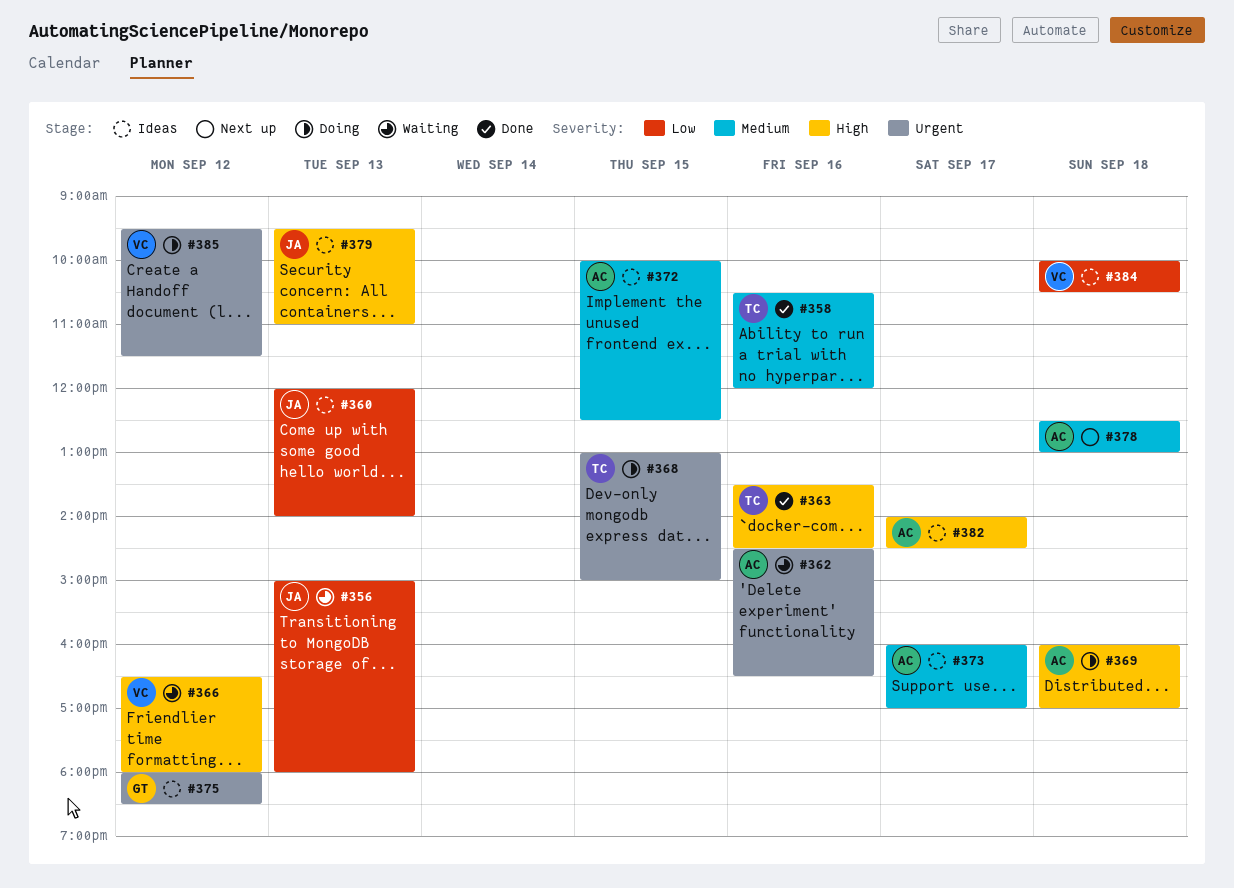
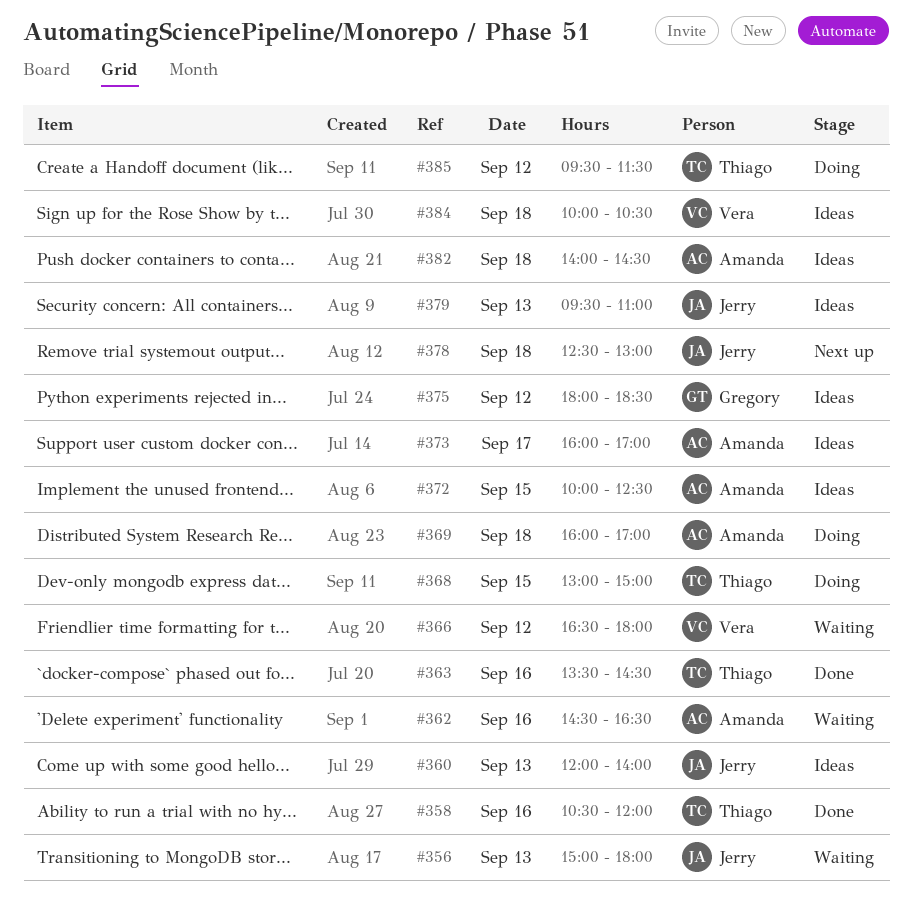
#378, owner: Amanda -> Jerry
#382, day: Sep 17 -> Sep 18
#385, owner: Vera -> Thiago

